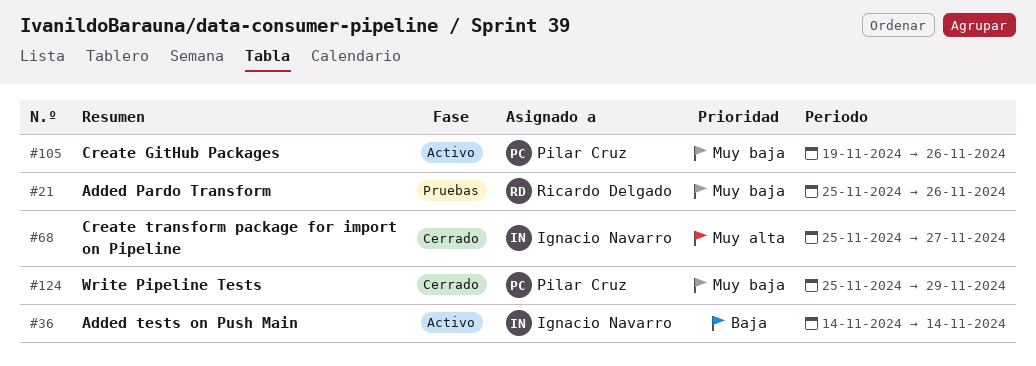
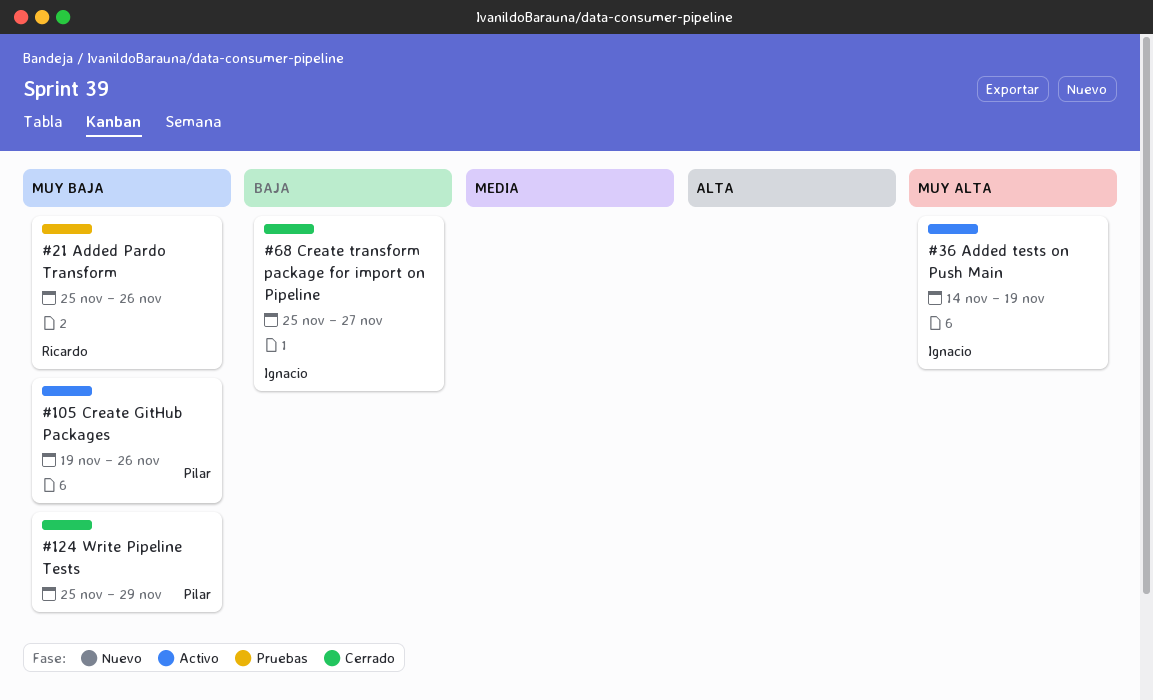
#36, priority: Baja -> Muy alta
#36, due: Nov 14 -> Nov 19
#68, priority: Muy alta -> Baja

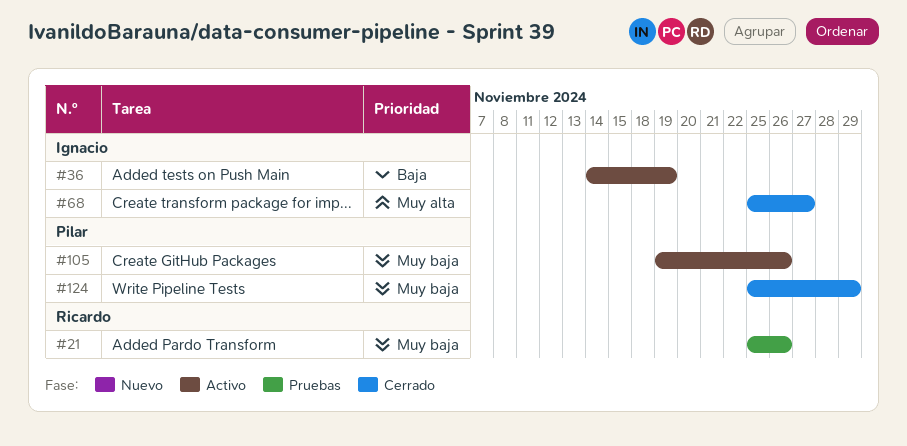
#36, priority: Muy alta -> Baja
#68, priority: Baja -> Muy alta

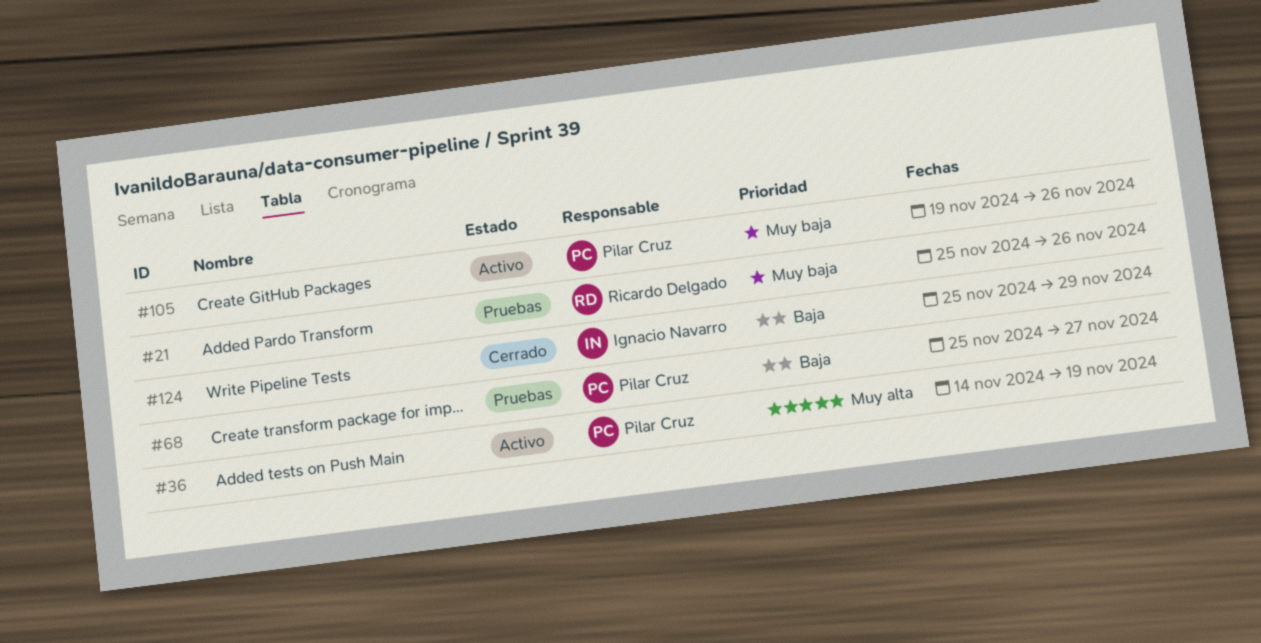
#36, owner: Ignacio Navarro -> Pilar Cruz
#36, priority: Baja -> Muy alta
#68, status: Cerrado -> Pruebas
#68, owner: Ignacio Navarro -> Pilar Cruz
#68, priority: Muy alta -> Baja
#124, owner: Pilar Cruz -> Ignacio Navarro
#124, priority: Muy baja -> Baja

